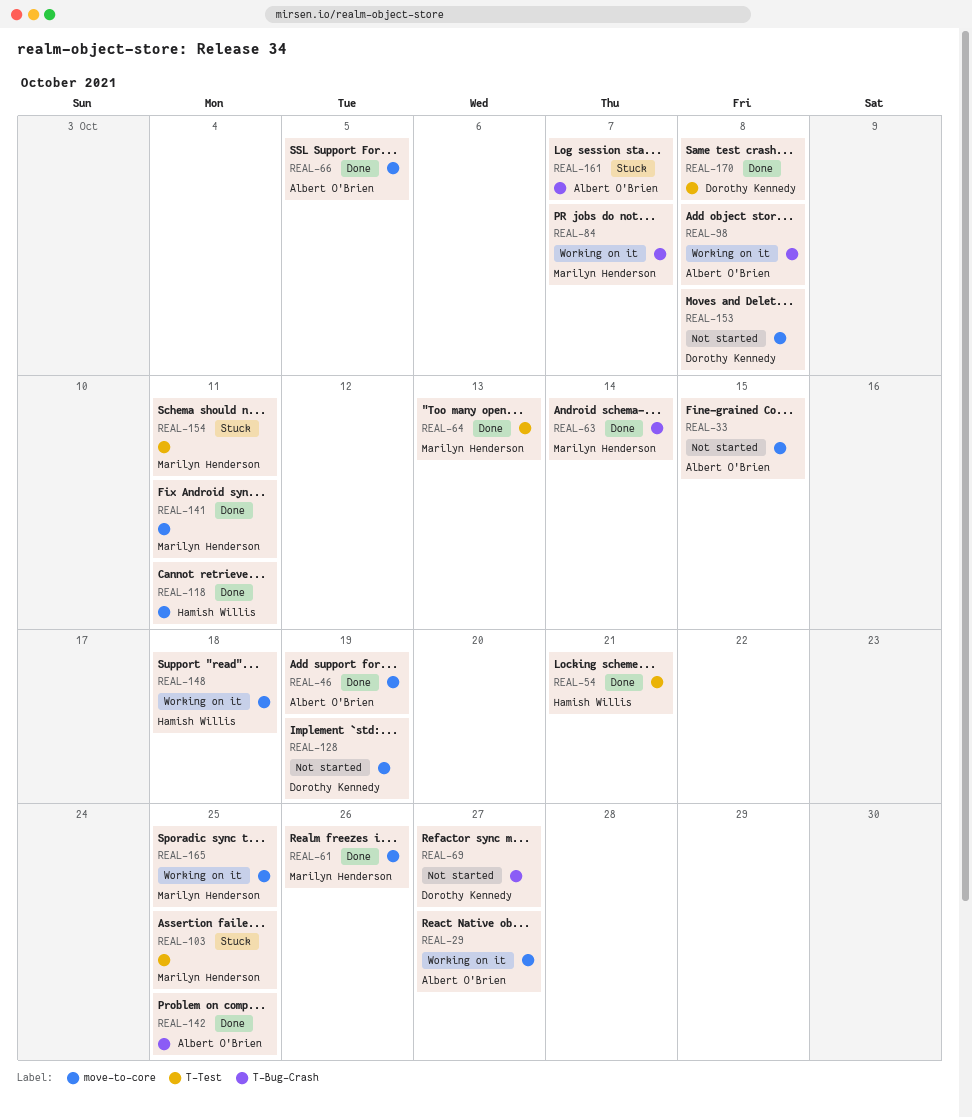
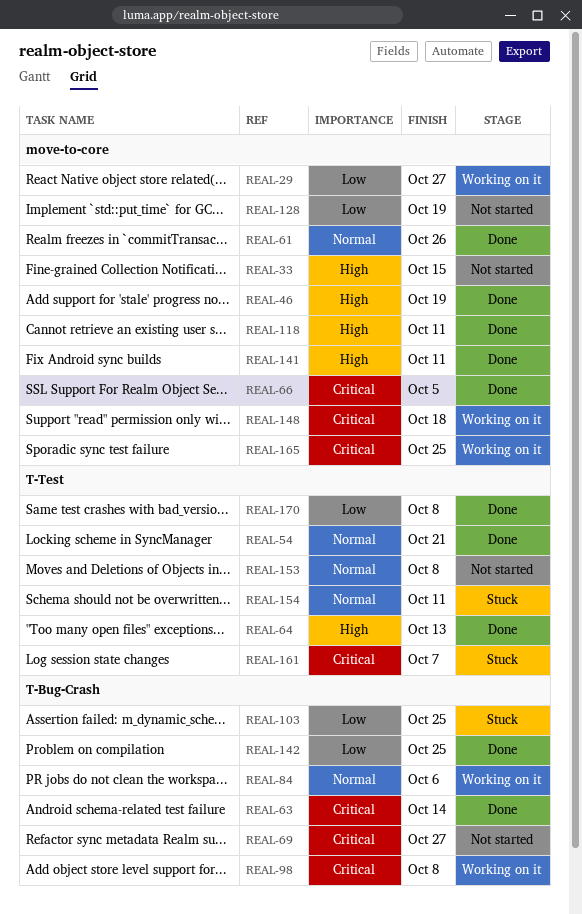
REAL-84, due: Oct 7 -> Oct 6
REAL-103, label: T-Test -> T-Bug-Crash
REAL-153, label: move-to-core -> T-Test
REAL-161, label: T-Bug-Crash -> T-Test

